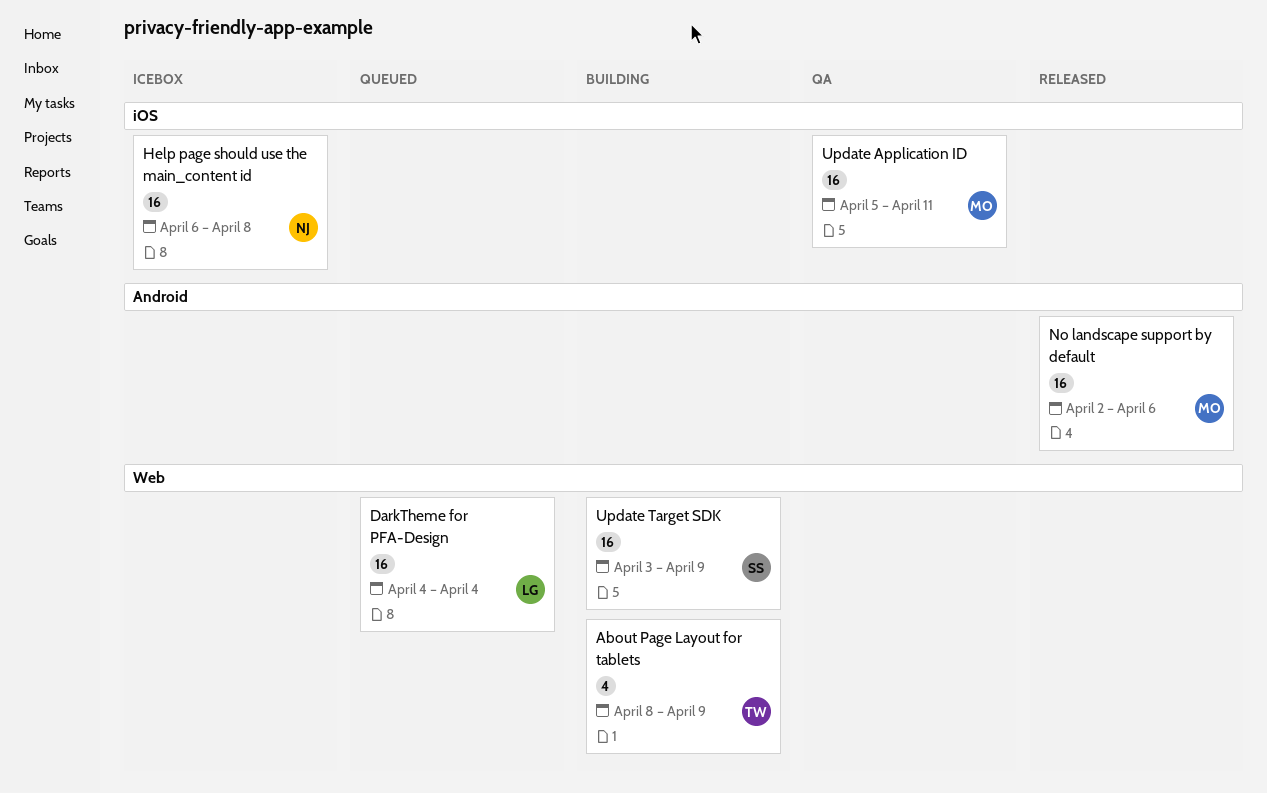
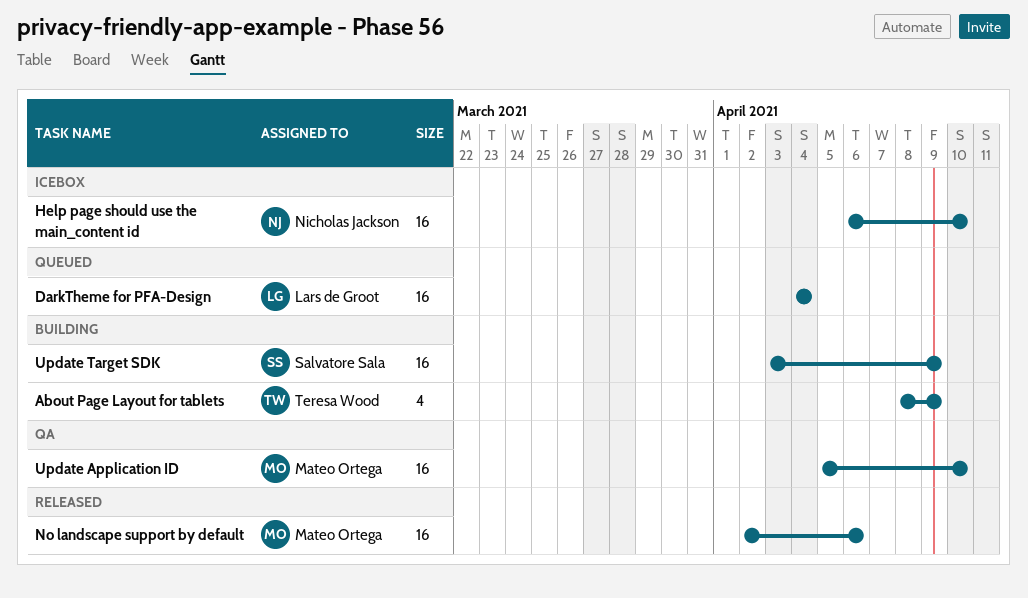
Help page should use the main_content id, due: Apr 8 -> Apr 10
Update Application ID, due: Apr 11 -> Apr 10

